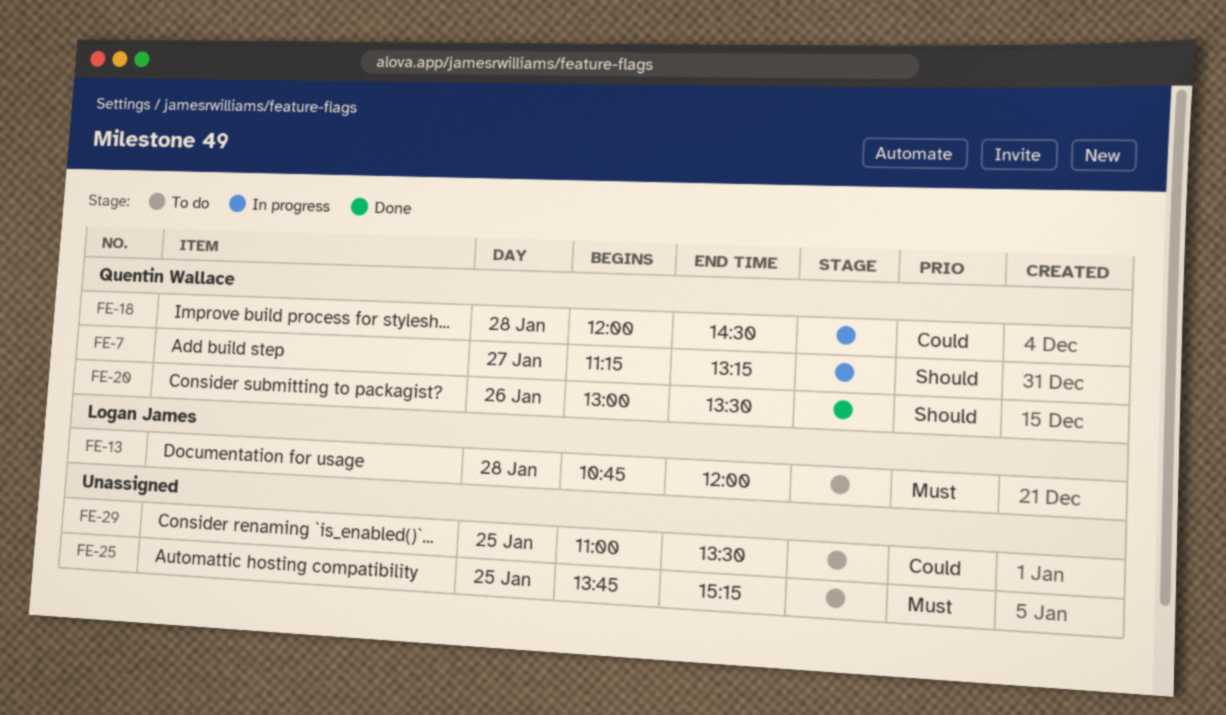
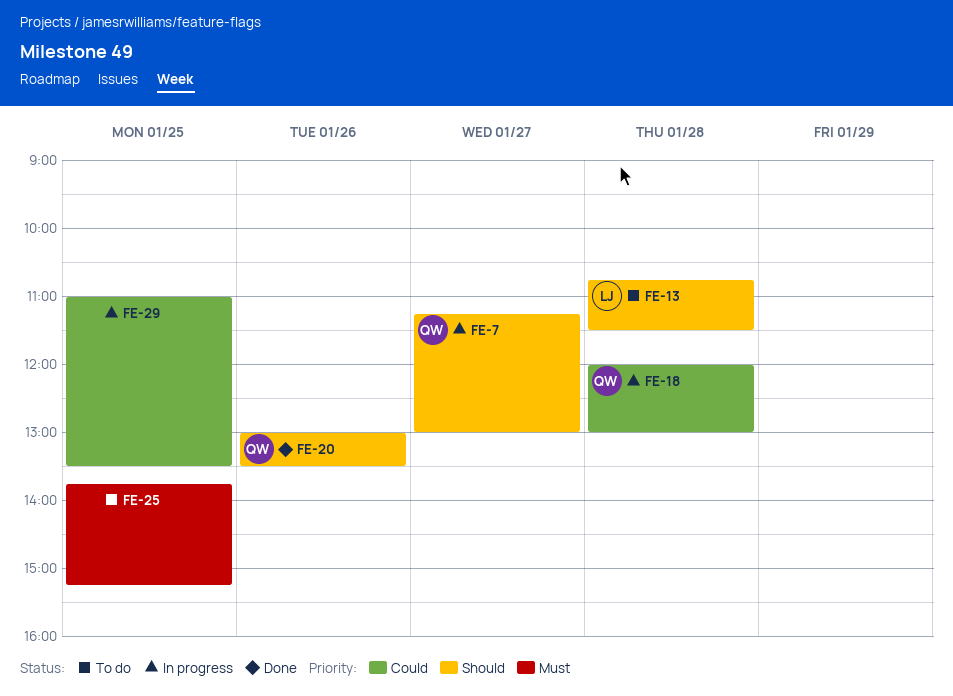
FE-7, ends: 13:15 -> 13:00
FE-13, priority: Must -> Should
FE-13, ends: 12:00 -> 11:30
FE-18, ends: 14:30 -> 13:00
FE-29, status: To do -> In progress

